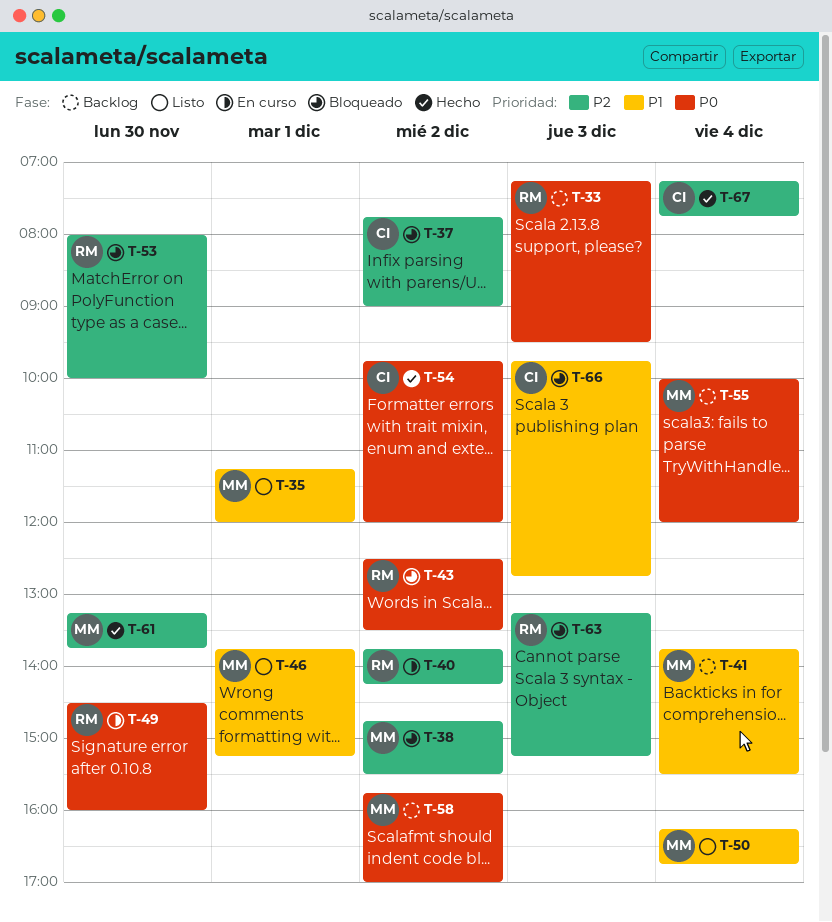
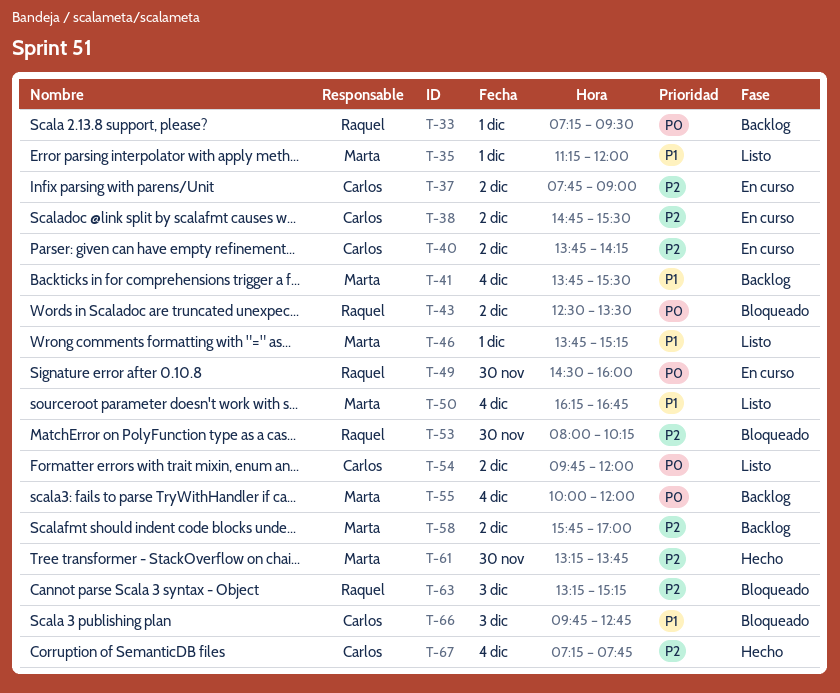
T-33, day: Dec 3 -> Dec 1
T-37, status: Bloqueado -> En curso
T-38, status: Bloqueado -> En curso
T-38, owner: Marta -> Carlos
T-40, owner: Raquel -> Carlos
T-53, ends: 10:00 -> 10:15
T-54, status: Hecho -> Listo
T-58, priority: P0 -> P2

